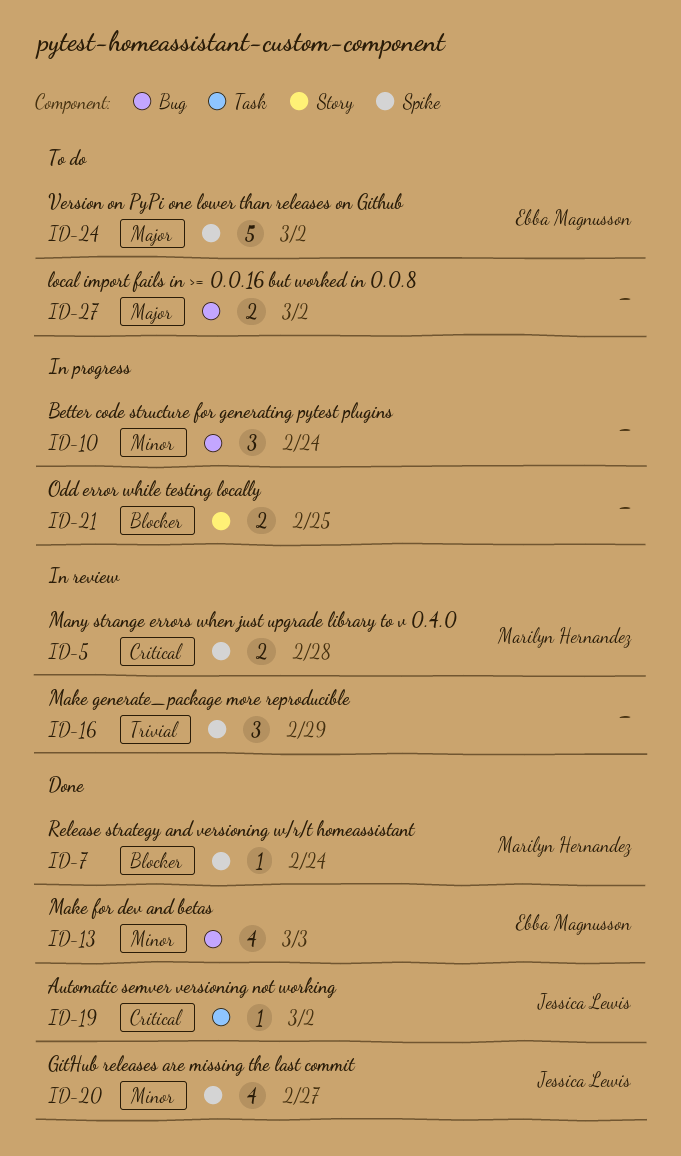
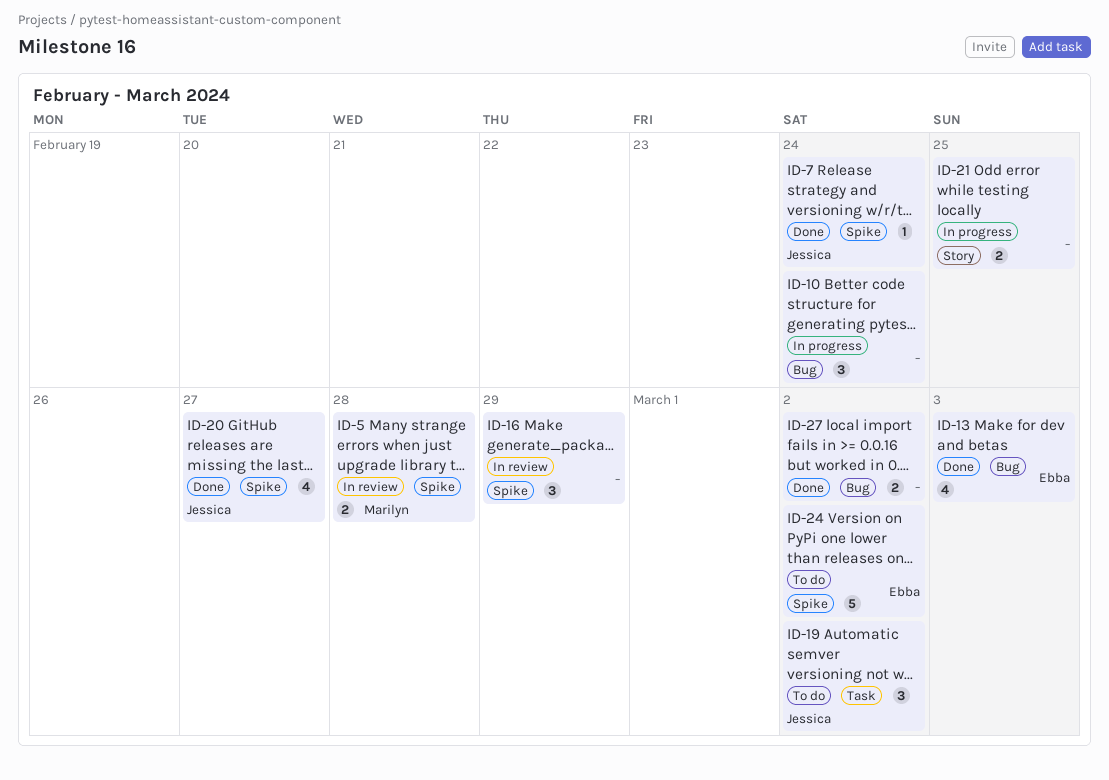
ID-7, owner: Marilyn Hernandez -> Jessica Lewis
ID-19, status: Done -> To do
ID-19, estimate: 1 -> 3
ID-27, status: To do -> Done

